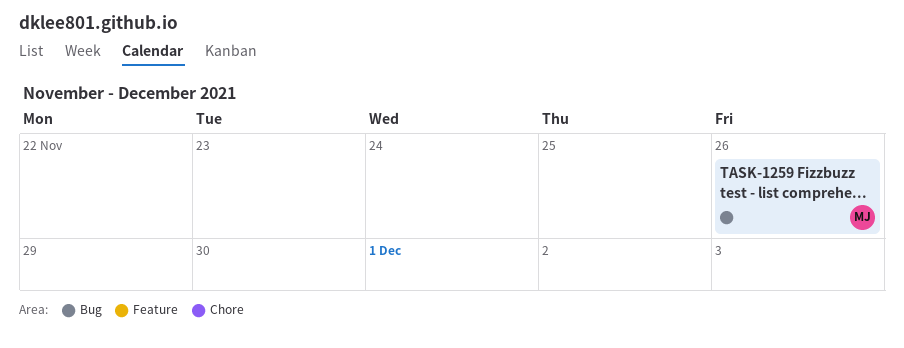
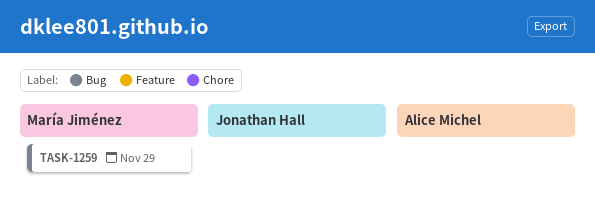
TASK-1259, due: Nov 26 -> Nov 29

